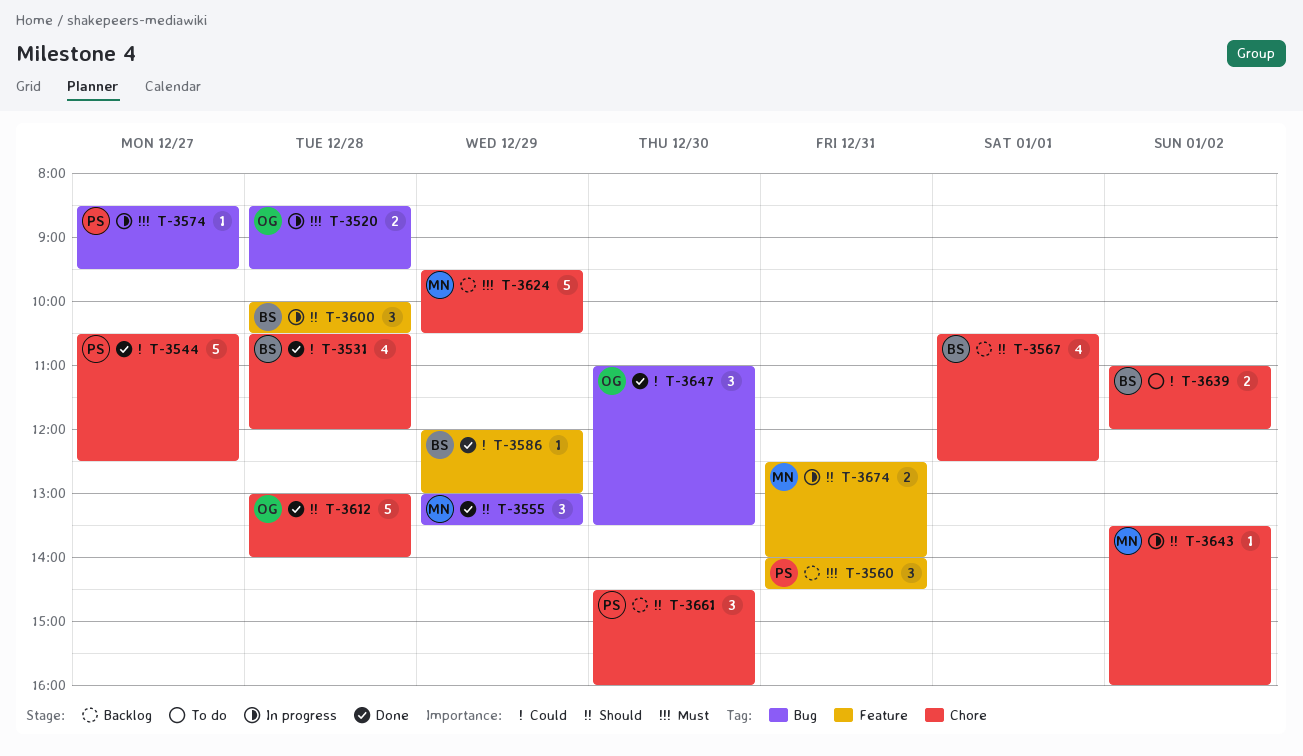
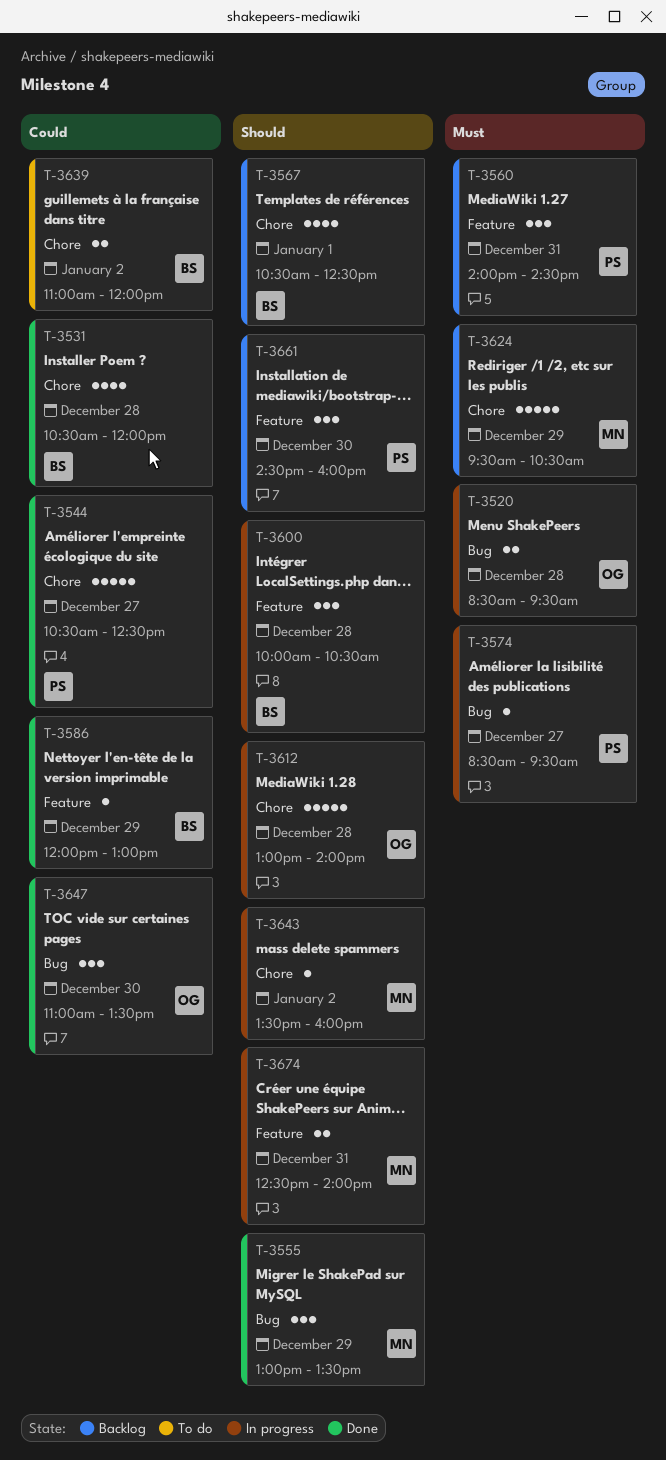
T-3612, status: Done -> In progress
T-3661, label: Chore -> Feature

